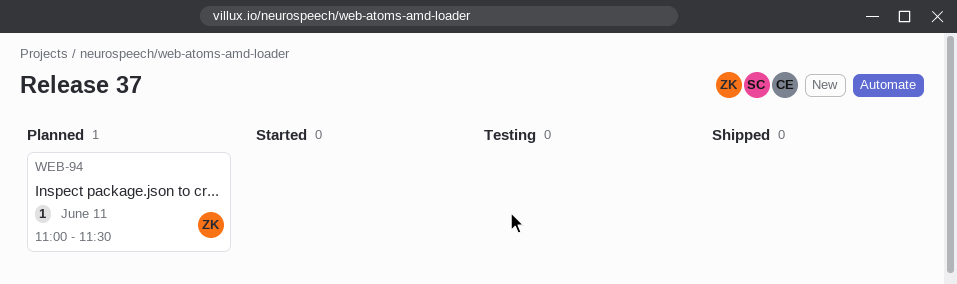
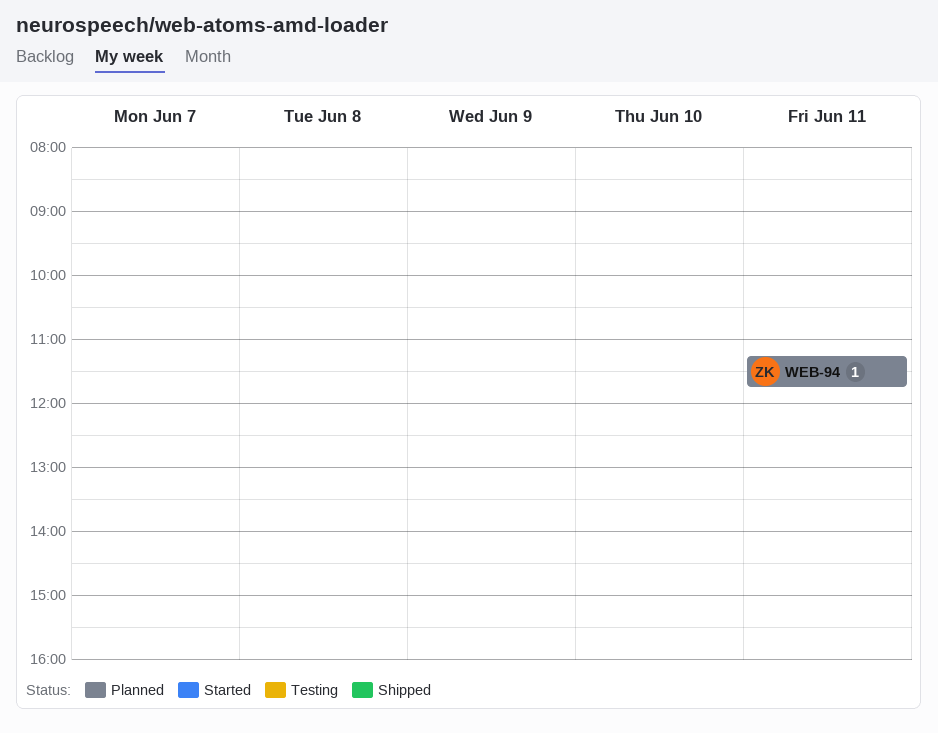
WEB-94, begins: 11:00 -> 11:15
WEB-94, ends: 11:30 -> 11:45

